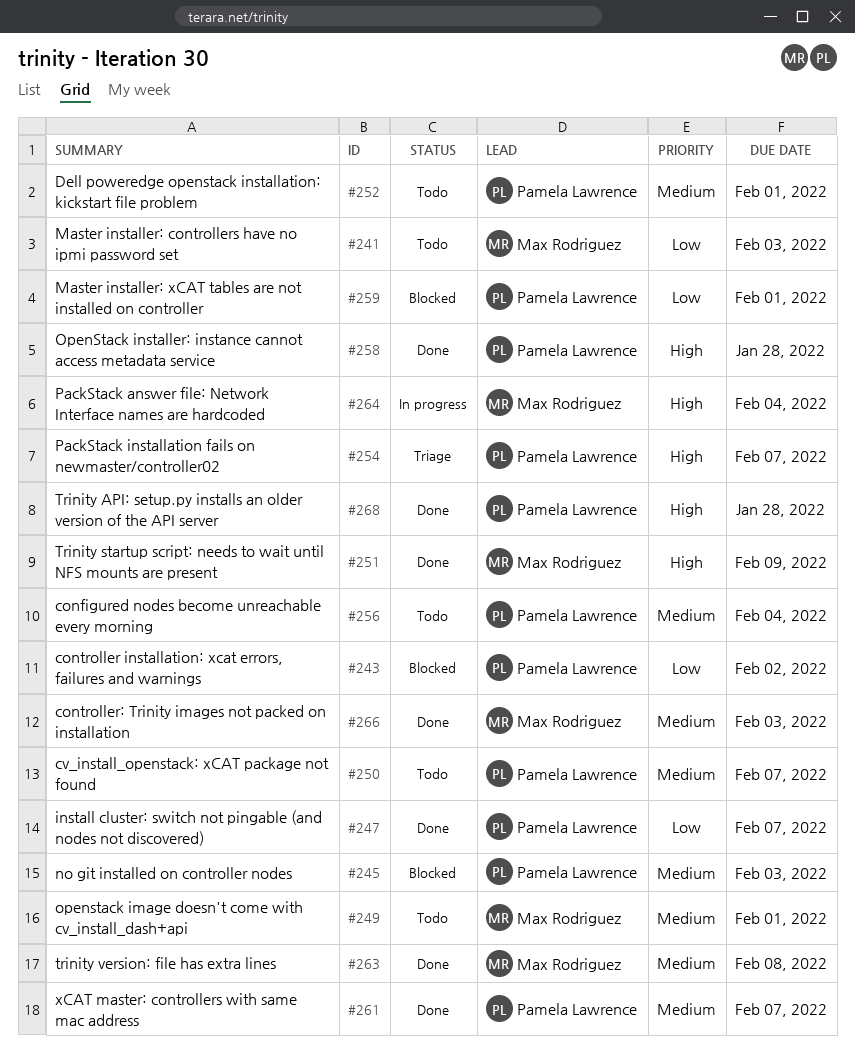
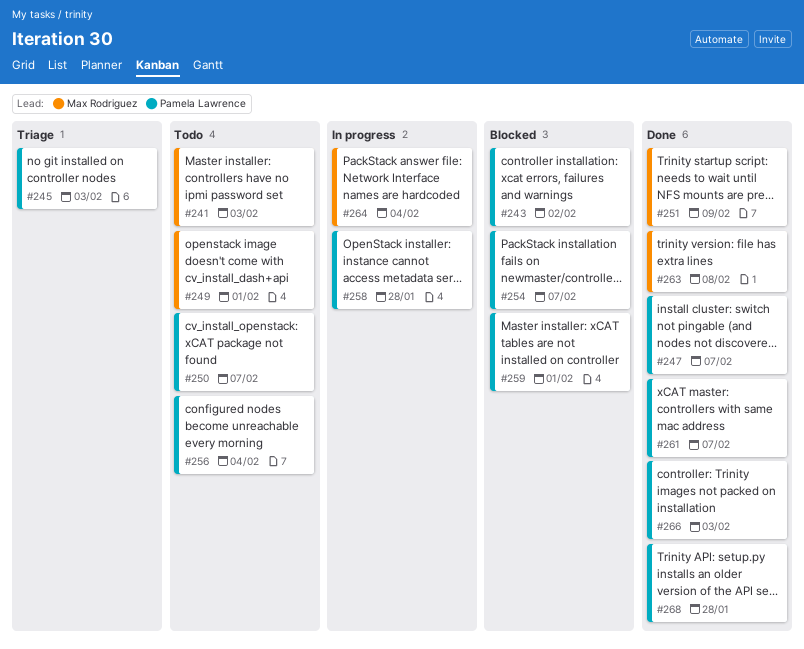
#245, status: Blocked -> Triage
#252: present -> none
#254, status: Triage -> Blocked
#258, status: Done -> In progress
#266, owner: Max Rodriguez -> Pamela Lawrence

